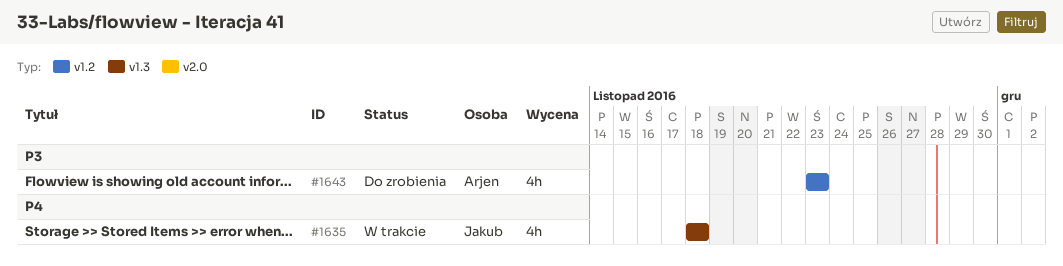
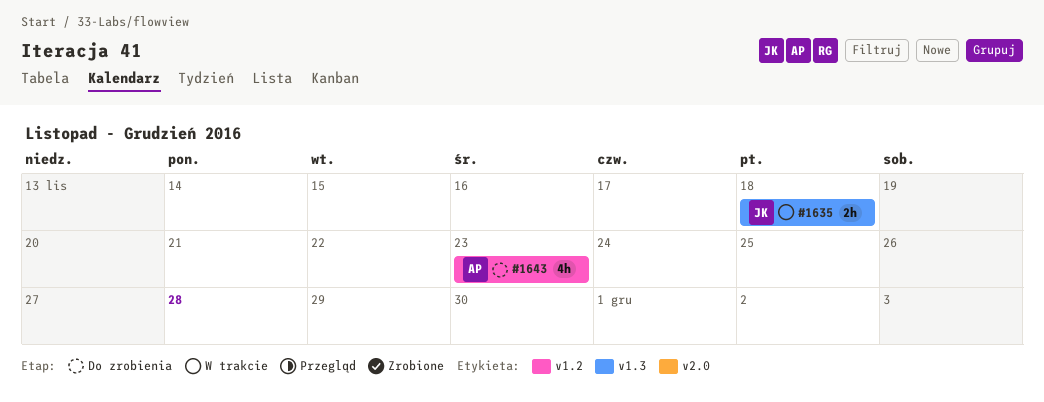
#1635, estimate: 4h -> 2h

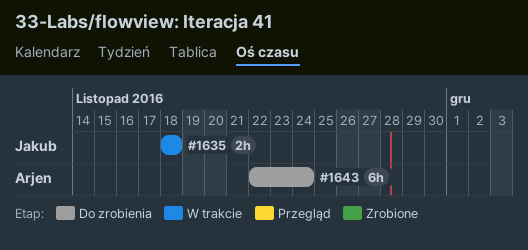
#1643, estimate: 4h -> 6h
#1643, start: Nov 23 -> Nov 22
#1643, due: Nov 23 -> Nov 24

